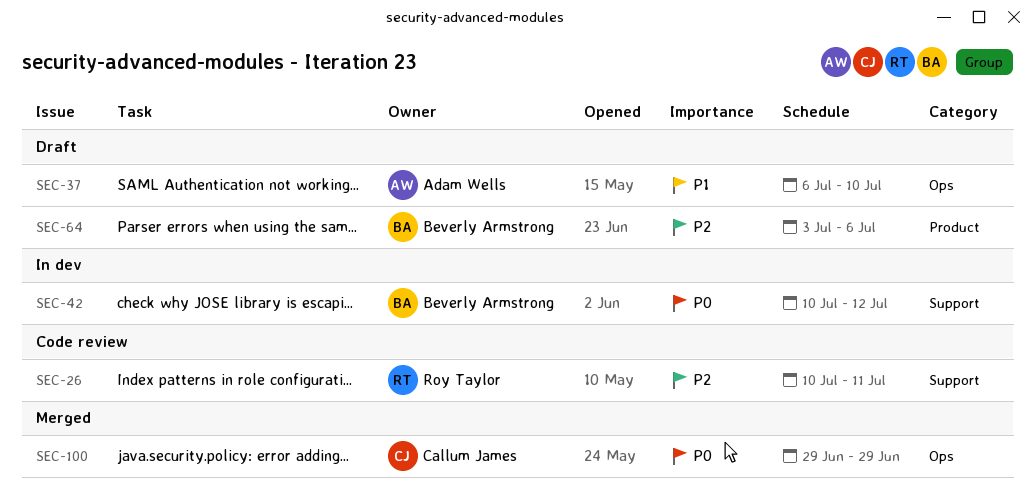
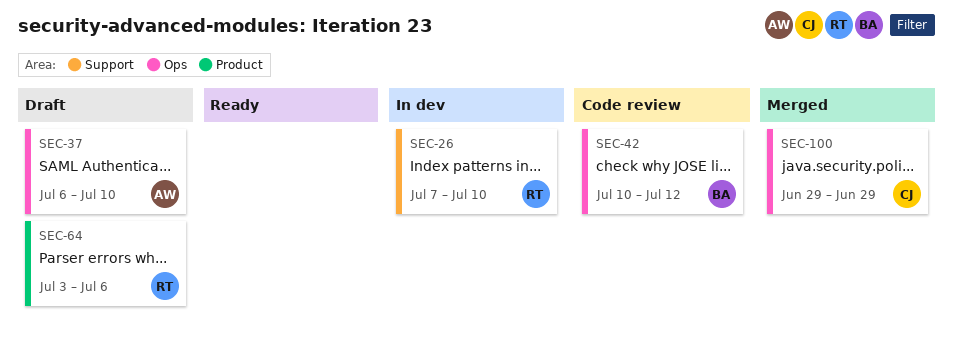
SEC-26, status: Code review -> In dev
SEC-26, start: Jul 10 -> Jul 7
SEC-26, due: Jul 11 -> Jul 10
SEC-42, status: In dev -> Code review
SEC-42, label: Support -> Ops
SEC-64, owner: Beverly Armstrong -> Roy Taylor

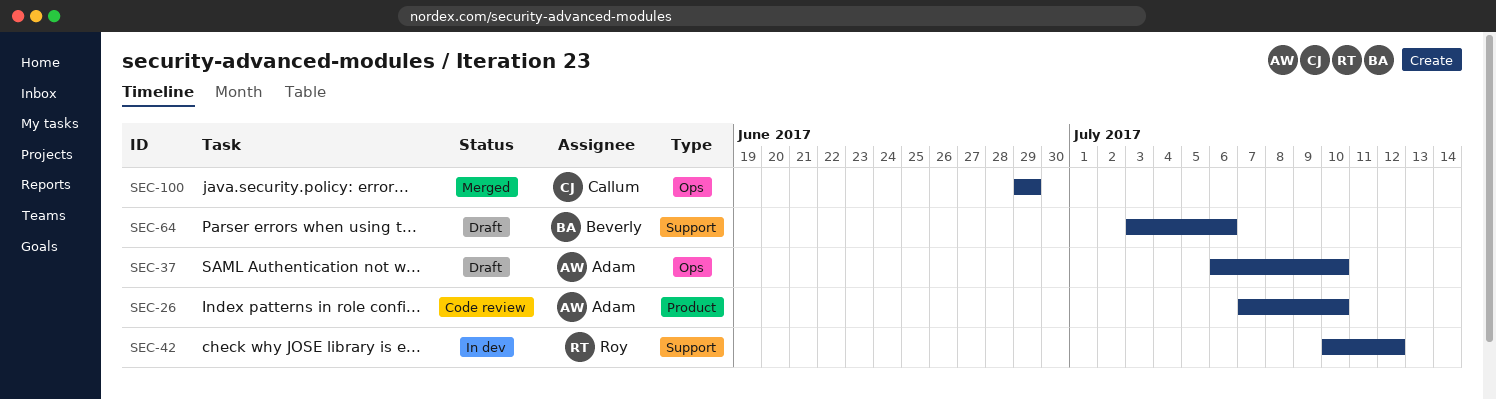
SEC-26, status: In dev -> Code review
SEC-26, owner: Roy -> Adam
SEC-26, label: Support -> Product
SEC-42, status: Code review -> In dev
SEC-42, owner: Beverly -> Roy
SEC-42, label: Ops -> Support
SEC-64, owner: Roy -> Beverly
SEC-64, label: Product -> Support

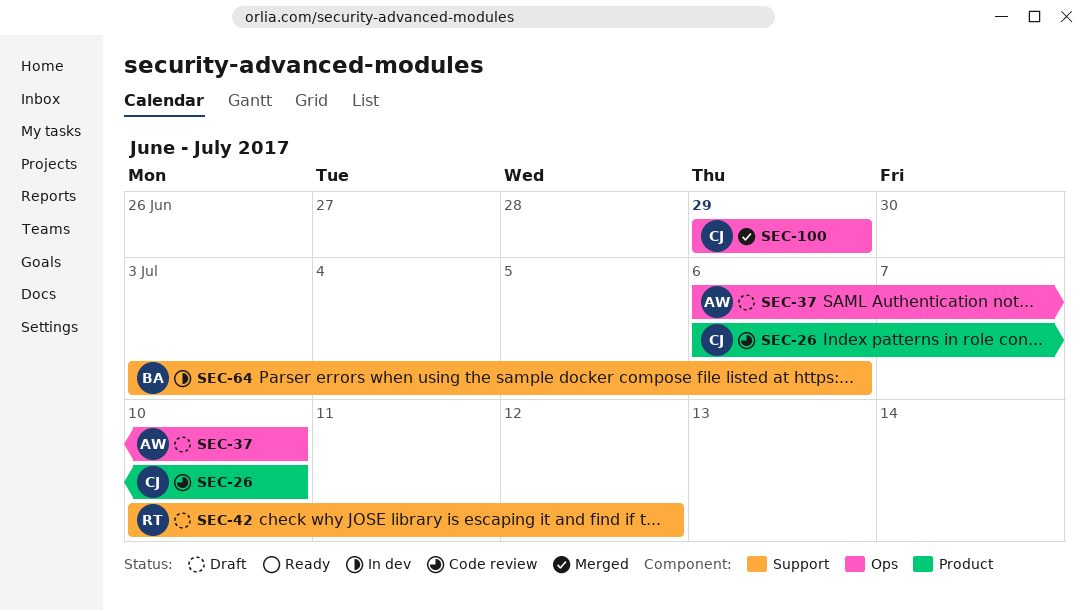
SEC-26, owner: Adam -> Callum
SEC-26, start: Jul 7 -> Jul 6
SEC-42, status: In dev -> Draft
SEC-64, status: Draft -> In dev

